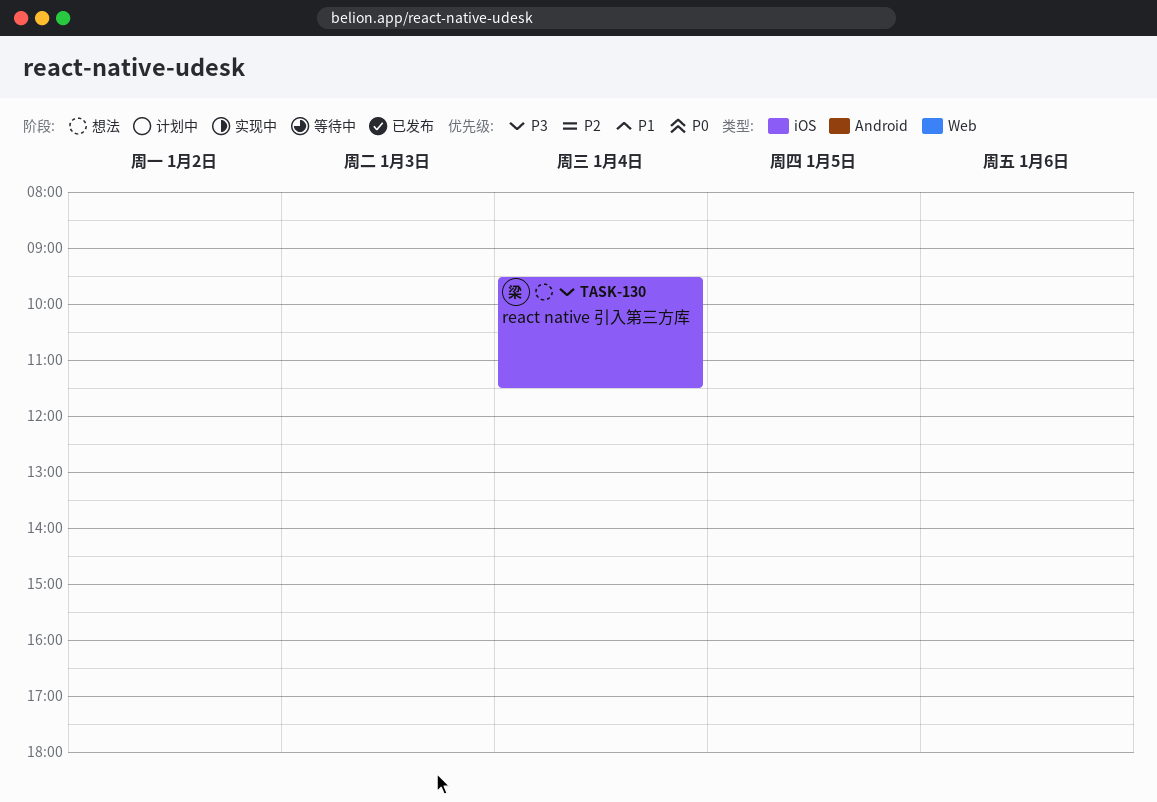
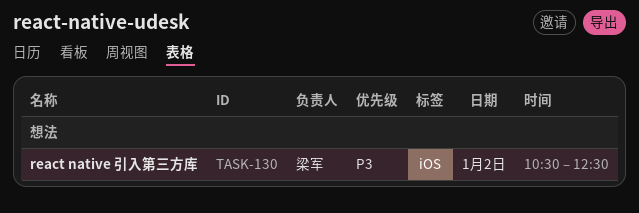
TASK-130, day: Jan 4 -> Jan 2
TASK-130, begins: 09:30 -> 10:30
TASK-130, ends: 11:30 -> 12:30

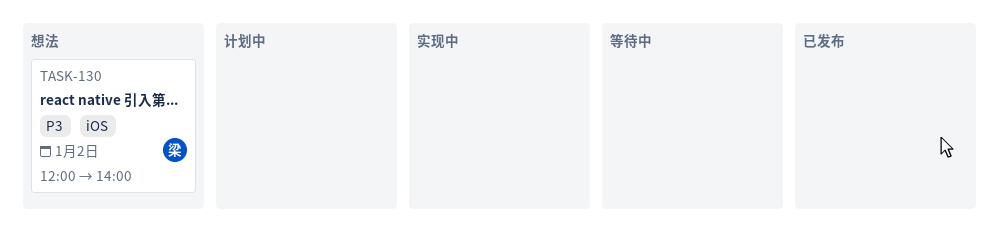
TASK-130, begins: 10:30 -> 12:00
TASK-130, ends: 12:30 -> 14:00

